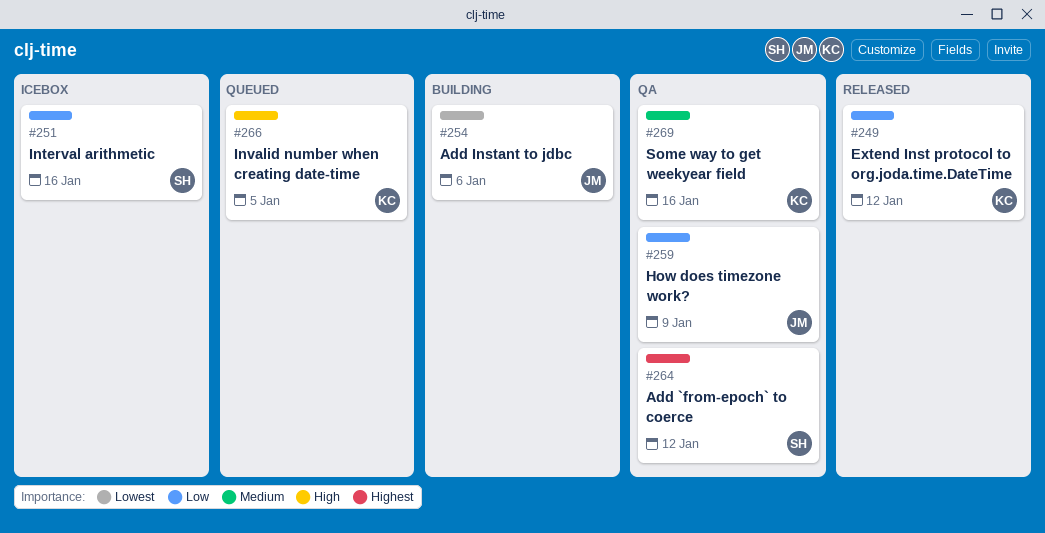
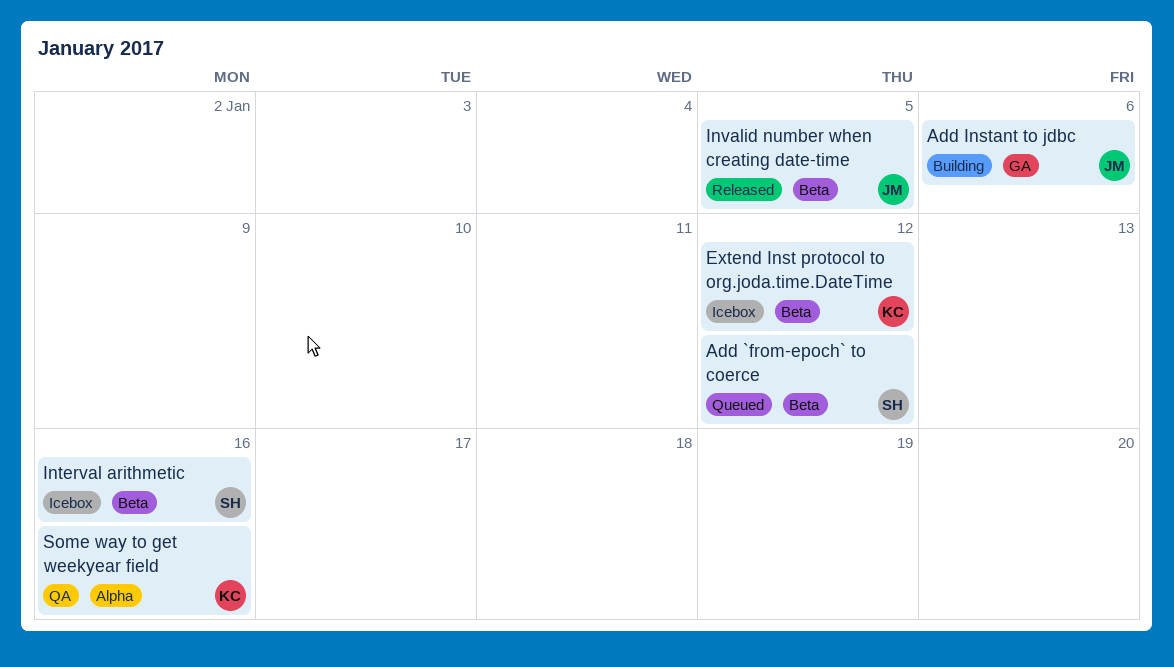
Add `from-epoch` to coerce, status: QA -> Queued
Extend Inst protocol to org.joda.time.DateTime, status: Released -> Icebox
How does timezone work?: present -> none
Invalid number when creating date-time, status: Queued -> Released
Invalid number when creating date-time, owner: KC -> JM

